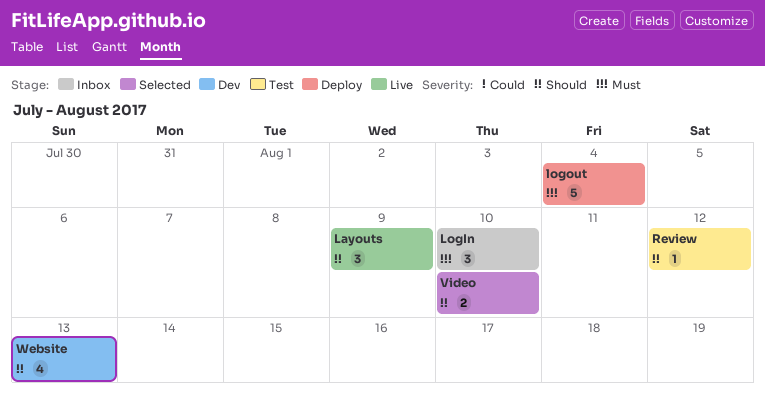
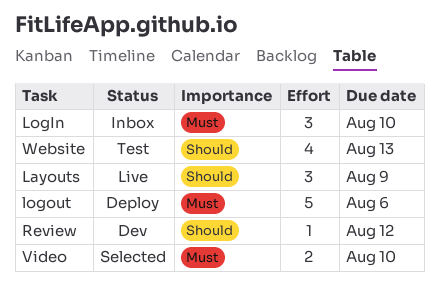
logout, due: Aug 4 -> Aug 6
Review, status: Test -> Dev
Video, priority: Should -> Must
Website, status: Dev -> Test

